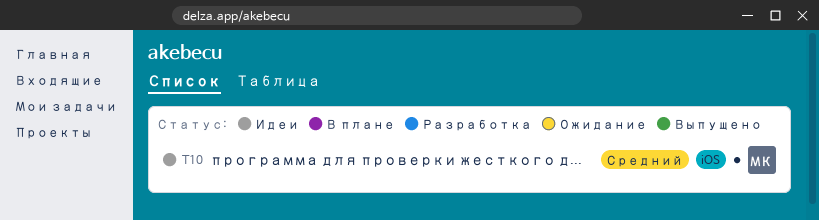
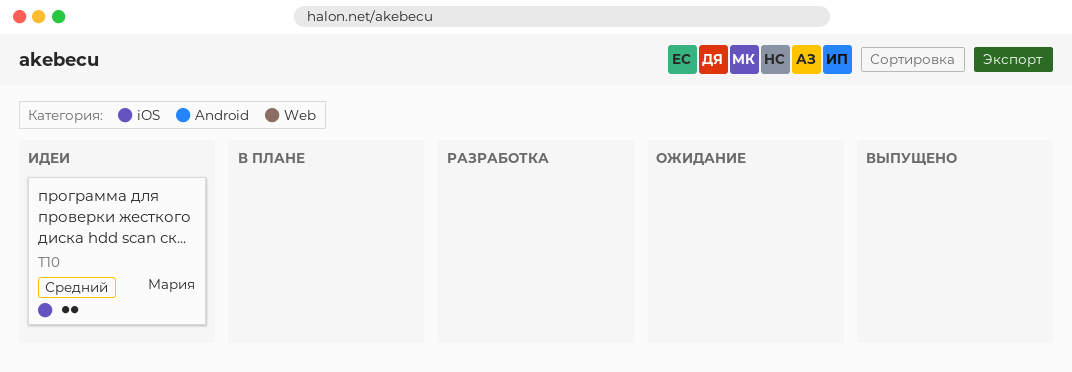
T10, estimate: 1 -> 2

